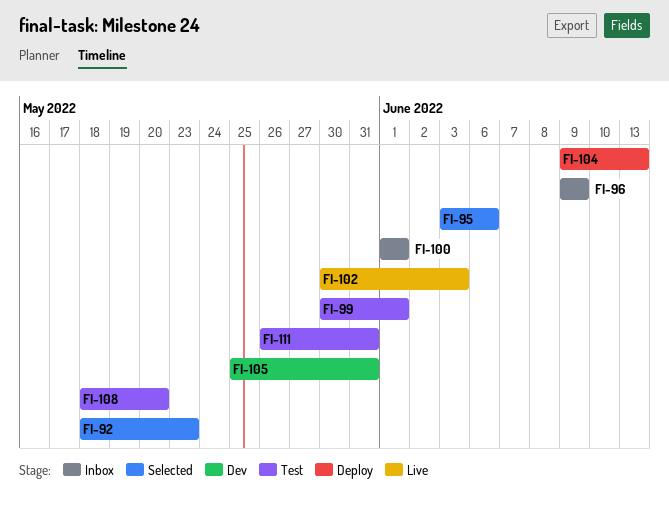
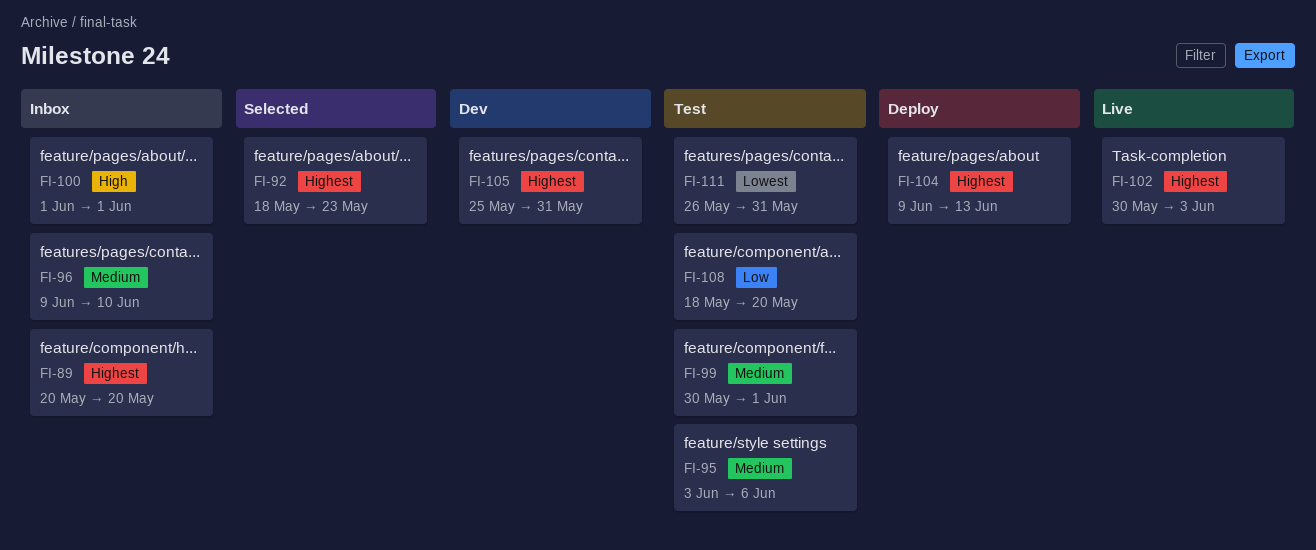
FI-89: none -> present
FI-95, status: Selected -> Test
FI-96, due: Jun 9 -> Jun 10

